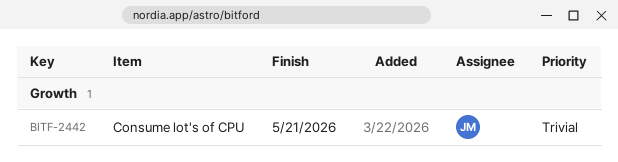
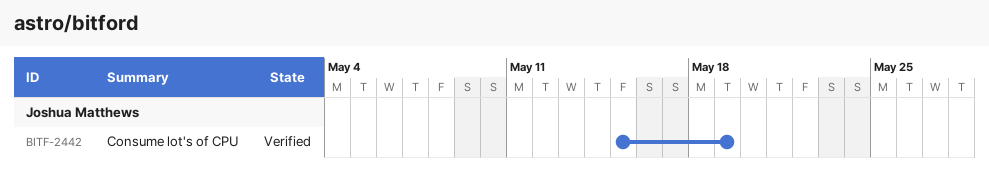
BITF-2442, due: May 21 -> May 19

